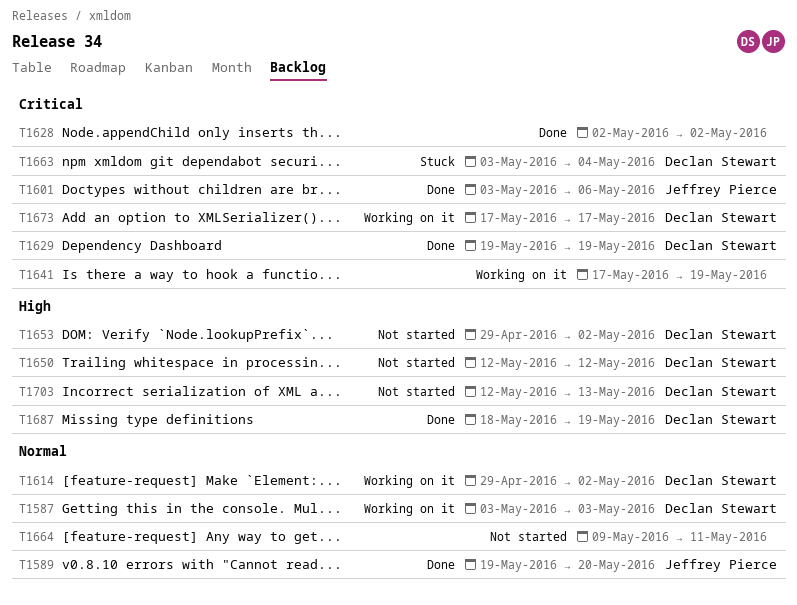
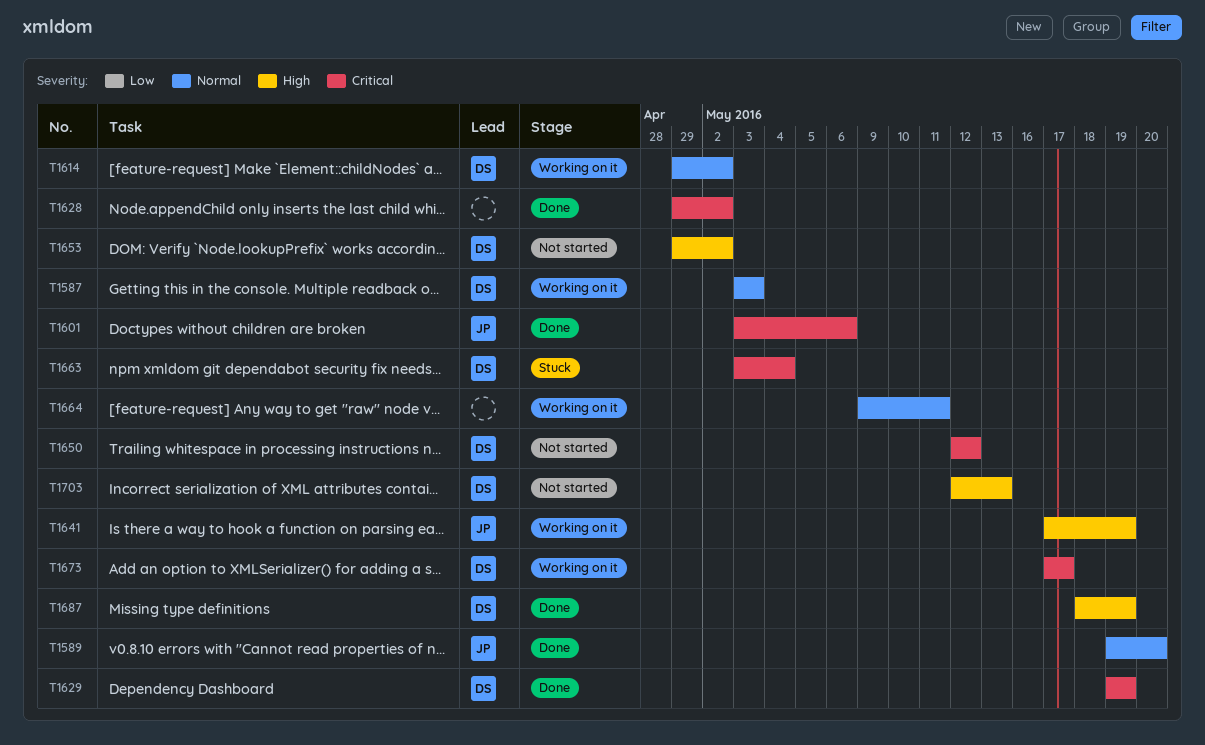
T1628, start: May 2 -> Apr 29
T1641, owner: none -> Jeffrey Pierce
T1641, priority: Critical -> High
T1650, priority: High -> Critical
T1664, status: Not started -> Working on it

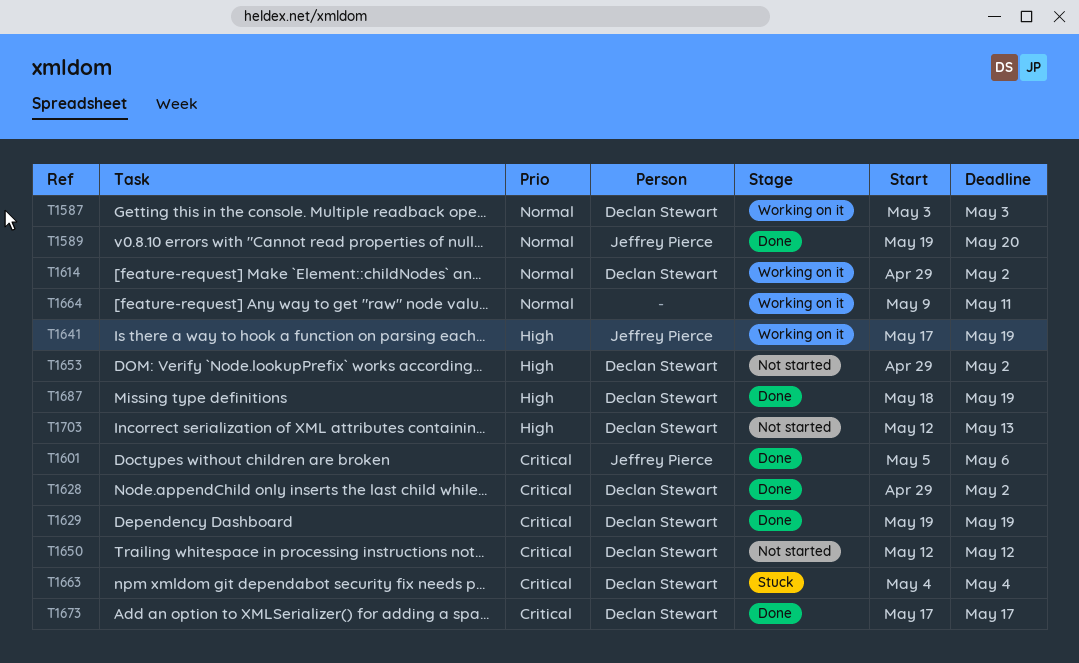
T1601, start: May 3 -> May 5
T1628, owner: none -> Declan Stewart
T1663, start: May 3 -> May 4
T1673, status: Working on it -> Done

